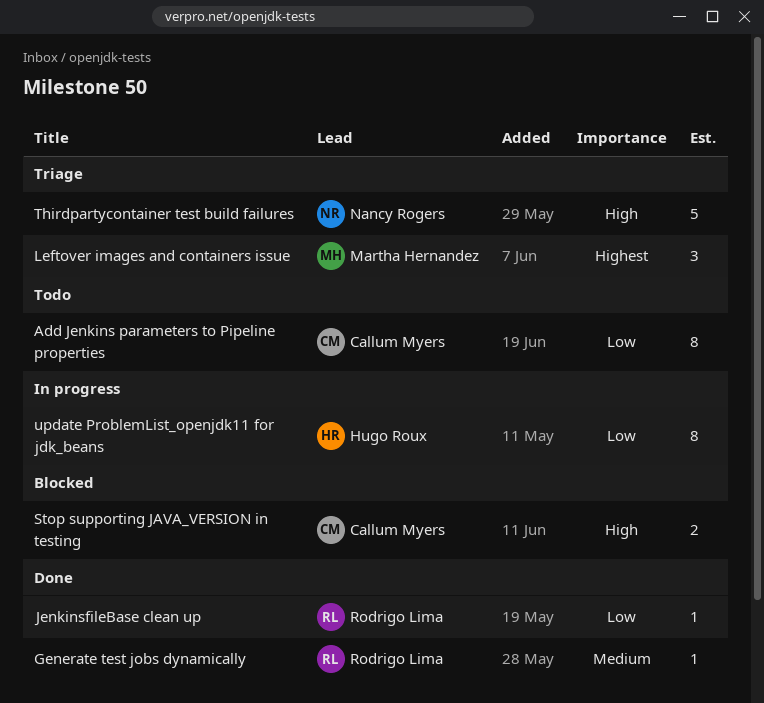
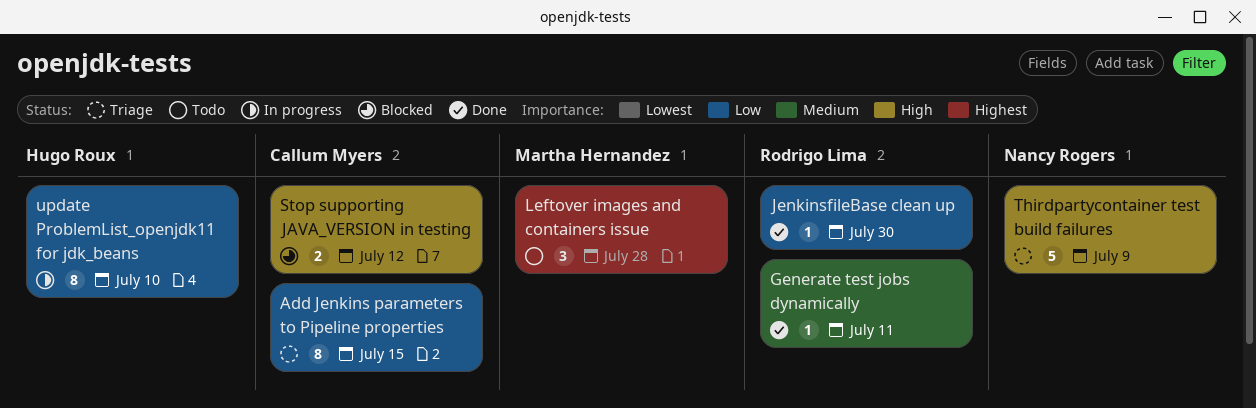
Add Jenkins parameters to Pipeline properties, status: Todo -> Triage
Leftover images and containers issue, status: Triage -> Todo

